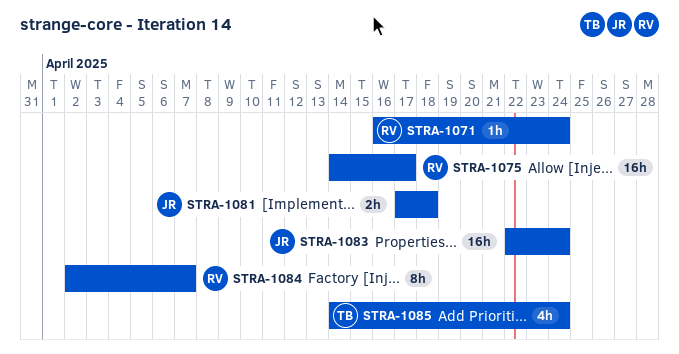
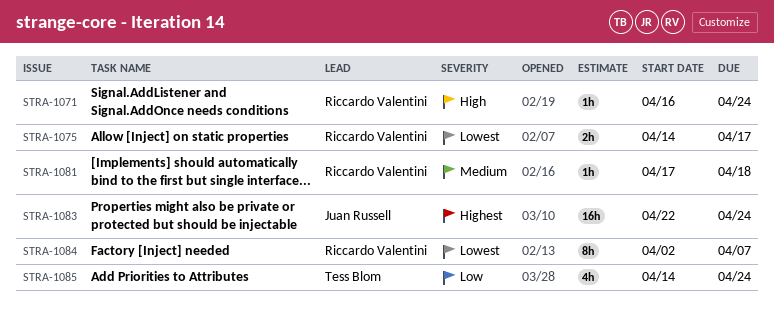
STRA-1075, estimate: 16h -> 2h
STRA-1081, owner: Juan Russell -> Riccardo Valentini
STRA-1081, estimate: 2h -> 1h

